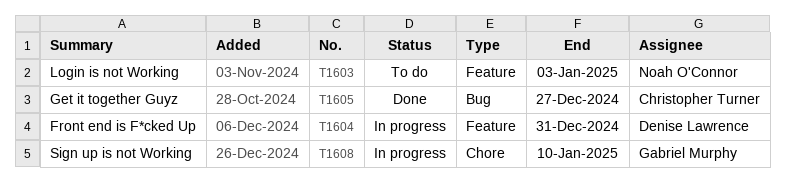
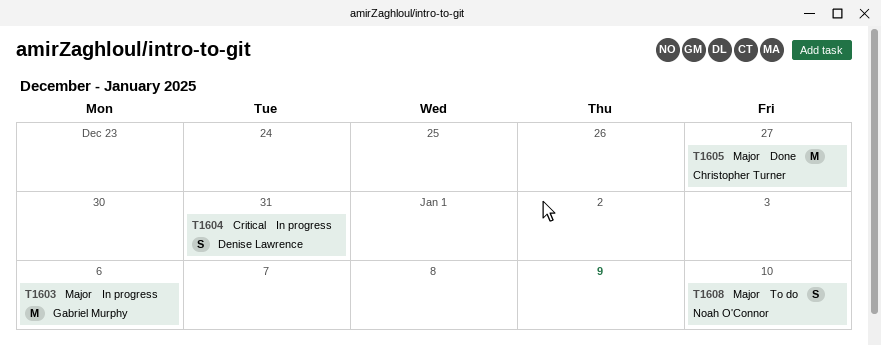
T1603, status: To do -> In progress
T1603, owner: Noah O'Connor -> Gabriel Murphy
T1603, due: Jan 3 -> Jan 6
T1608, status: In progress -> To do
T1608, owner: Gabriel Murphy -> Noah O'Connor

